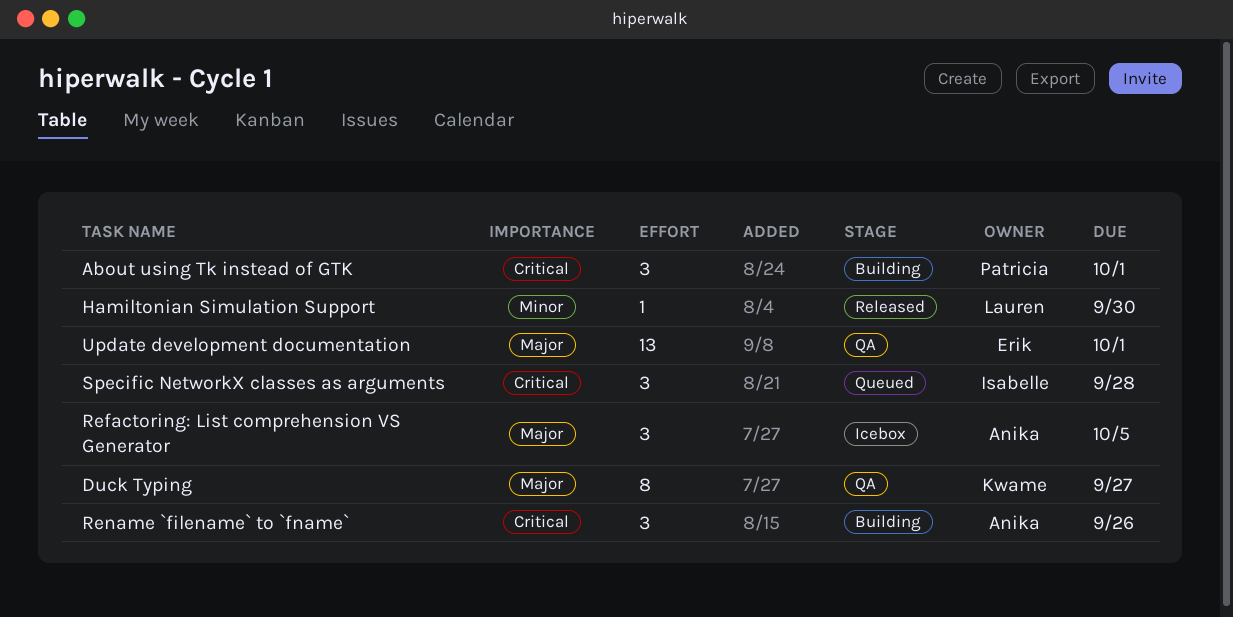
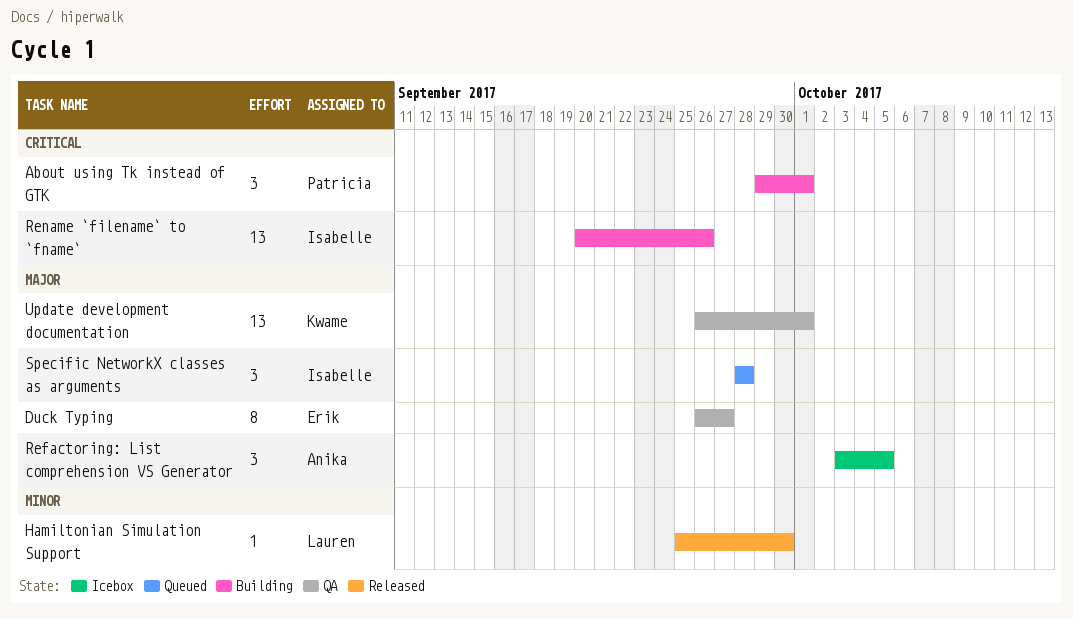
Duck Typing, owner: Kwame -> Erik
Rename `filename` to `fname`, owner: Anika -> Isabelle
Rename `filename` to `fname`, estimate: 3 -> 13
Specific NetworkX classes as arguments, priority: Critical -> Major
Update development documentation, owner: Erik -> Kwame

